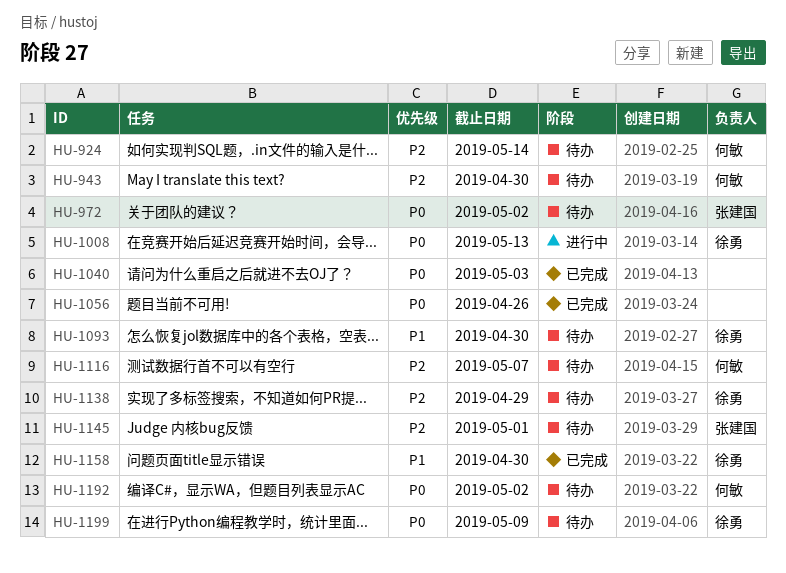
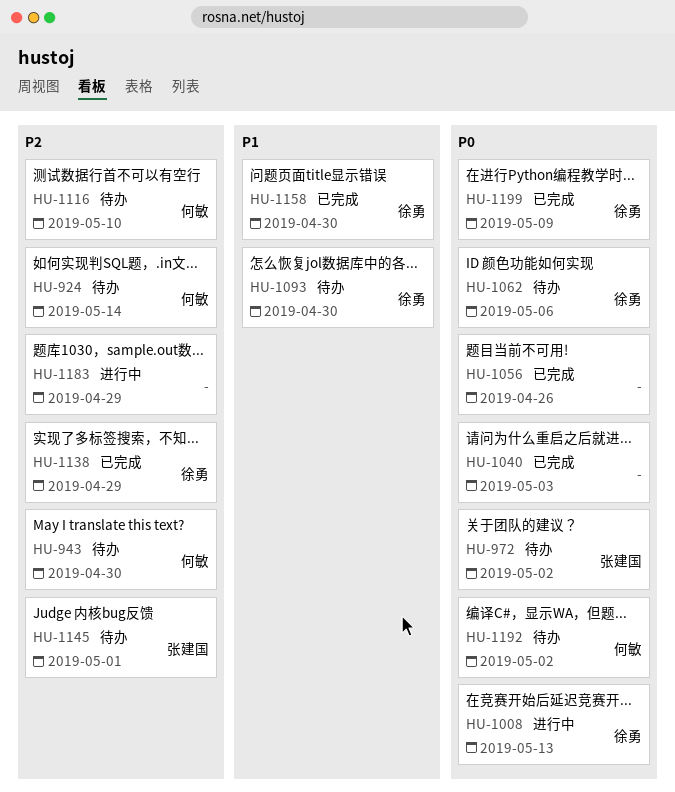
HU-1062: none -> present
HU-1116, due: May 7 -> May 10
HU-1138, status: 待办 -> 已完成
HU-1183: none -> present
HU-1199, status: 待办 -> 已完成

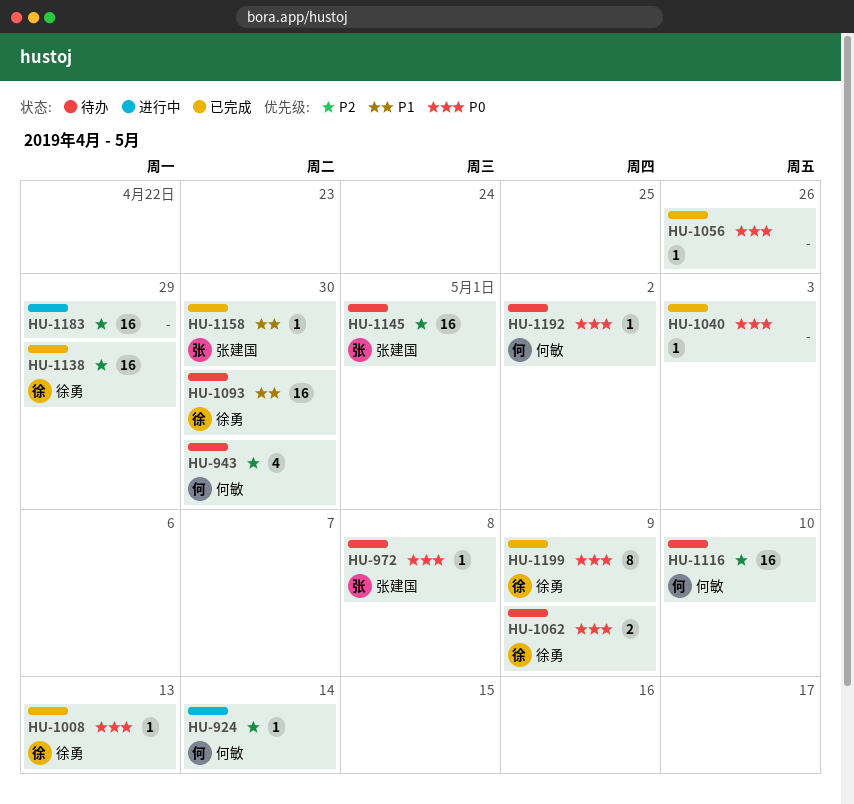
HU-924, status: 待办 -> 进行中
HU-972, due: May 2 -> May 8
HU-1008, status: 进行中 -> 已完成
HU-1062, due: May 6 -> May 9
HU-1158, owner: 徐勇 -> 张建国

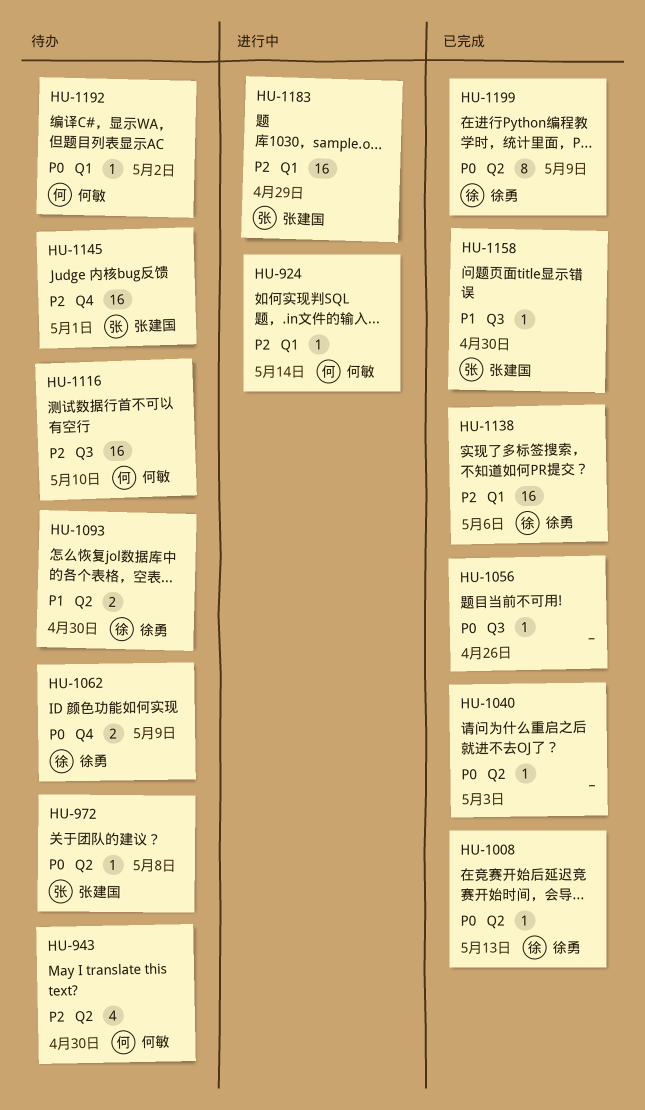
HU-1093, estimate: 16 -> 2
HU-1138, due: Apr 29 -> May 6
HU-1183, owner: none -> 张建国

